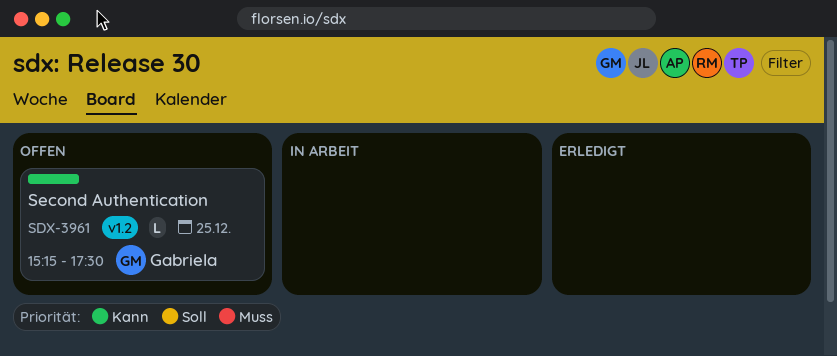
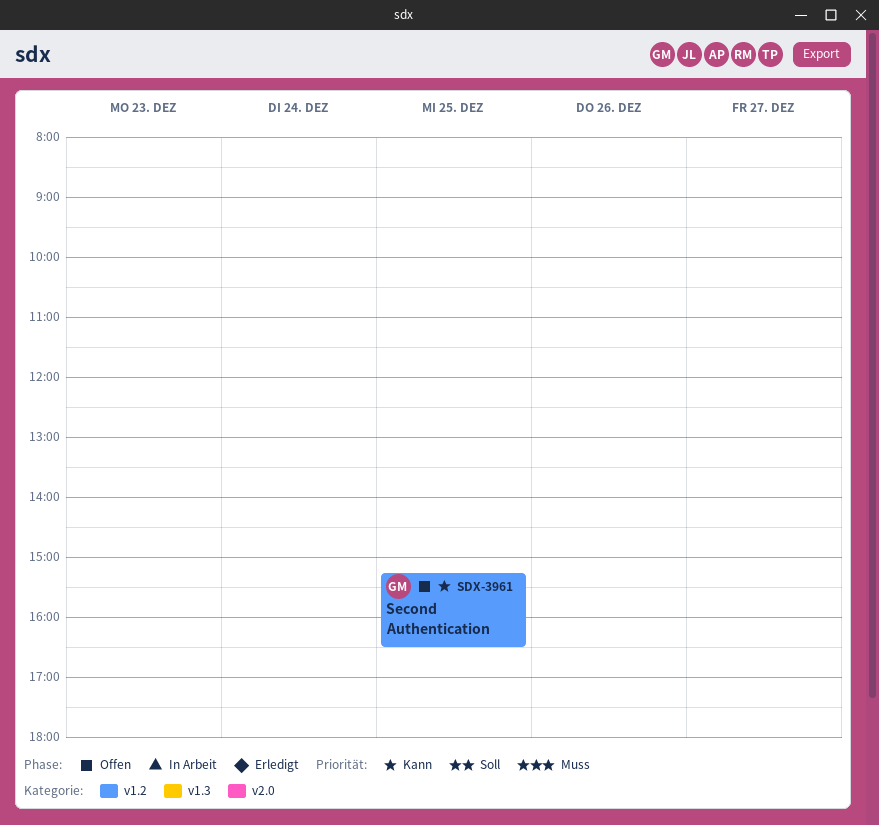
SDX-3961, ends: 17:30 -> 16:30

